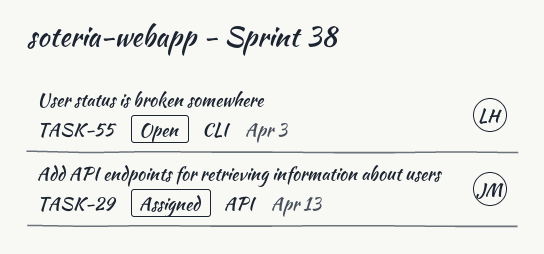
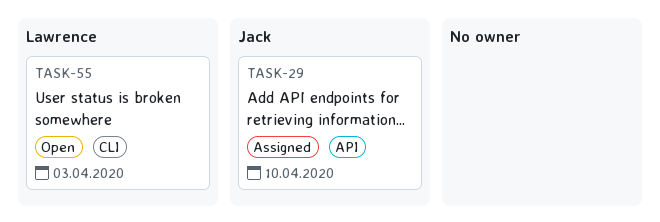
TASK-29, due: Apr 13 -> Apr 10

